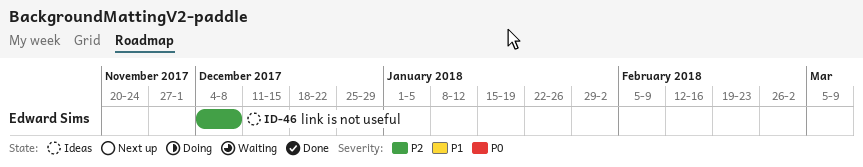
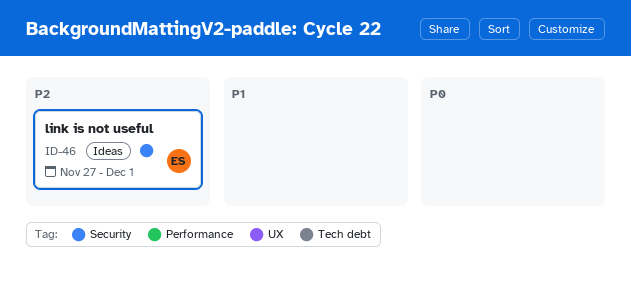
ID-46, start: Dec 4 -> Nov 27
ID-46, due: Dec 8 -> Dec 1

